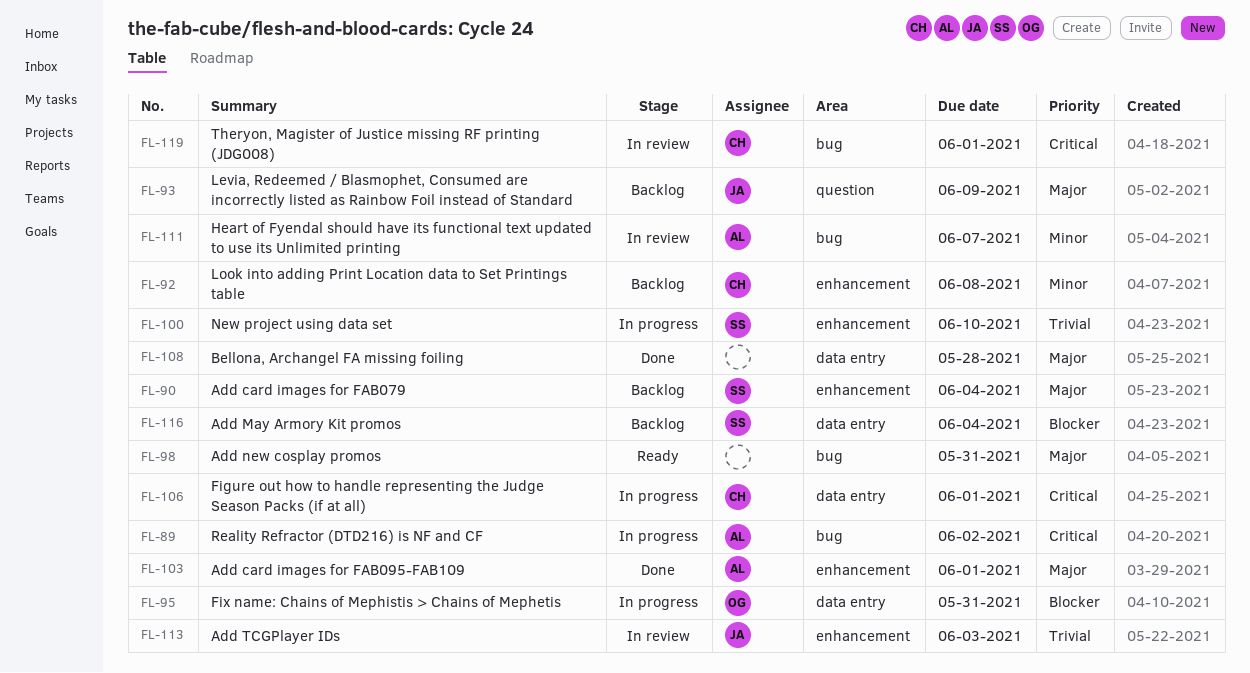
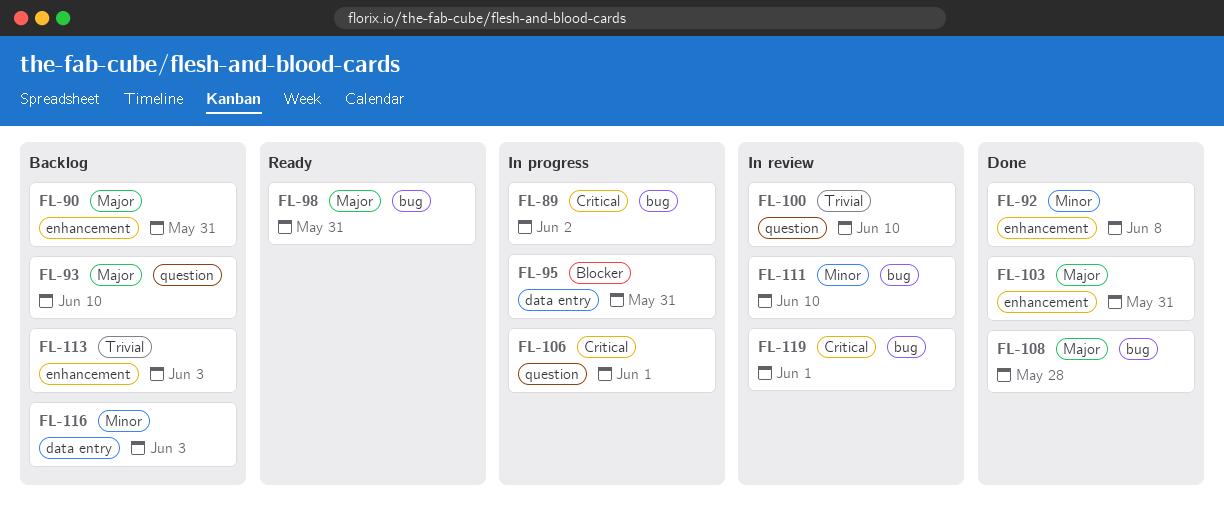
FL-90, due: Jun 4 -> May 31
FL-92, status: Backlog -> Done
FL-93, due: Jun 9 -> Jun 10
FL-100, status: In progress -> In review
FL-100, label: enhancement -> question
FL-103, due: Jun 1 -> May 31
FL-106, label: data entry -> question
FL-108, label: data entry -> bug
FL-111, due: Jun 7 -> Jun 10
FL-113, status: In review -> Backlog
FL-116, priority: Blocker -> Minor
FL-116, due: Jun 4 -> Jun 3

